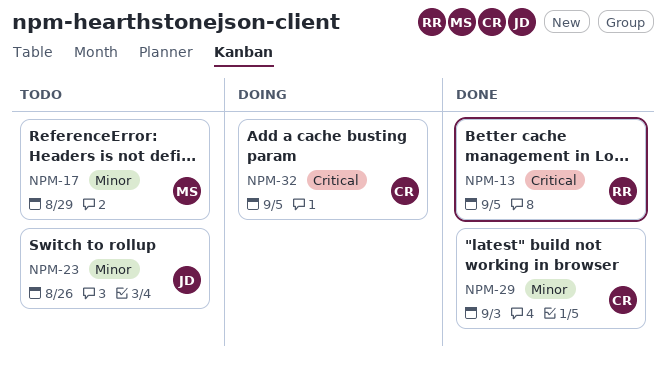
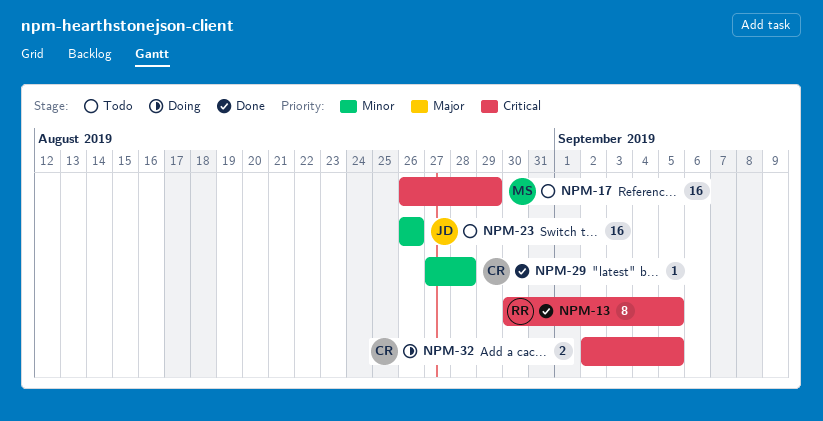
NPM-17, priority: Minor -> Critical
NPM-29, due: Sep 3 -> Aug 28

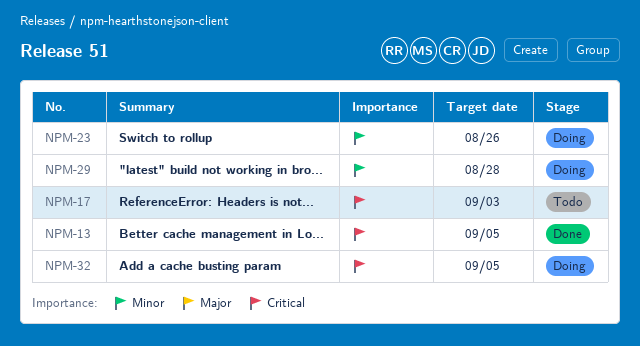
NPM-17, due: Aug 29 -> Sep 3
NPM-23, status: Todo -> Doing
NPM-29, status: Done -> Doing

